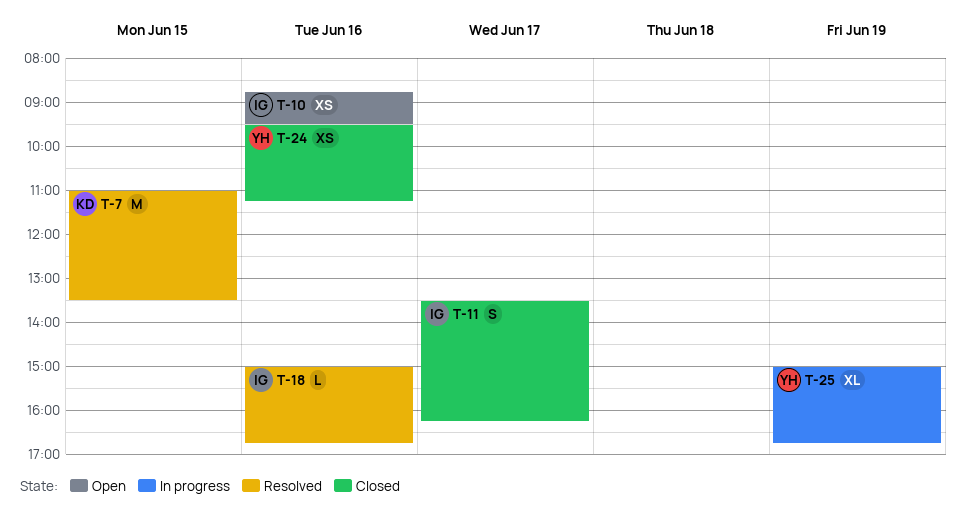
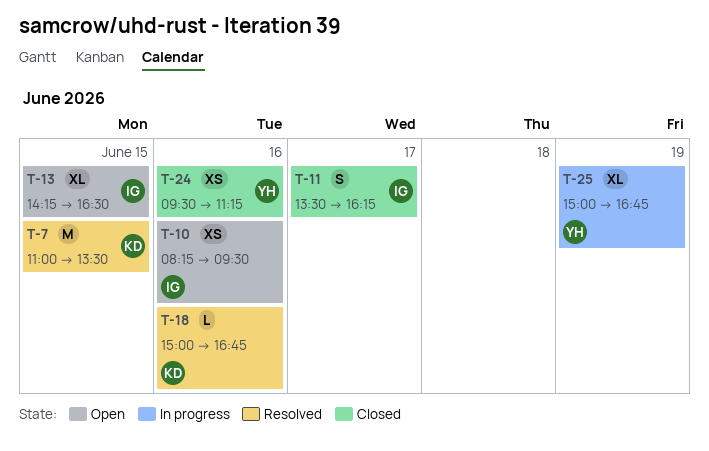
T-10, begins: 08:45 -> 08:15
T-13: none -> present
T-18, owner: IG -> KD

